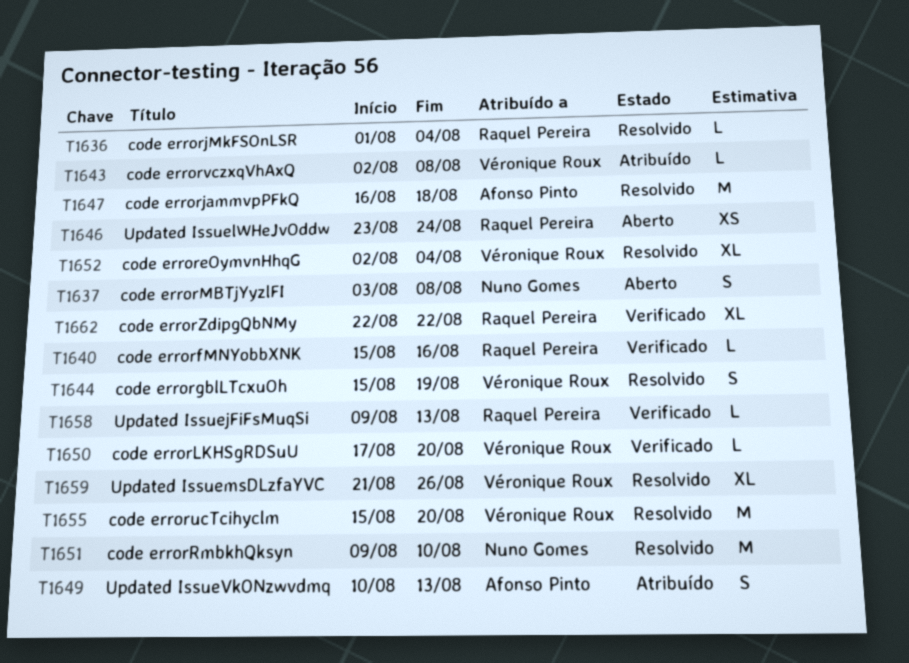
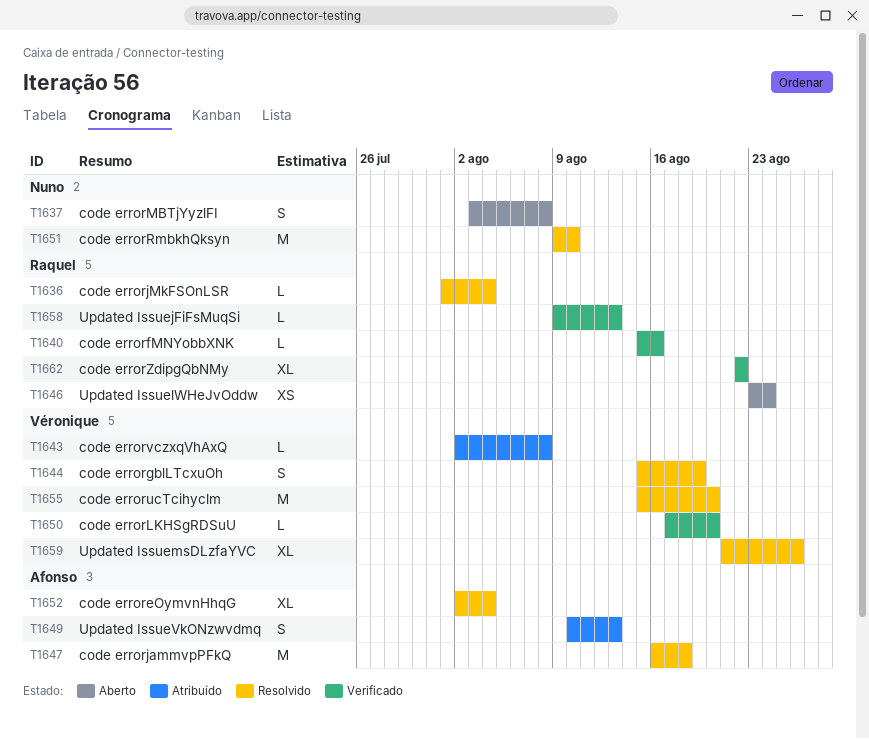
T1652, owner: Véronique Roux -> Afonso Pinto

